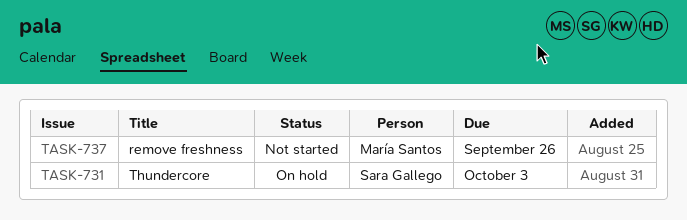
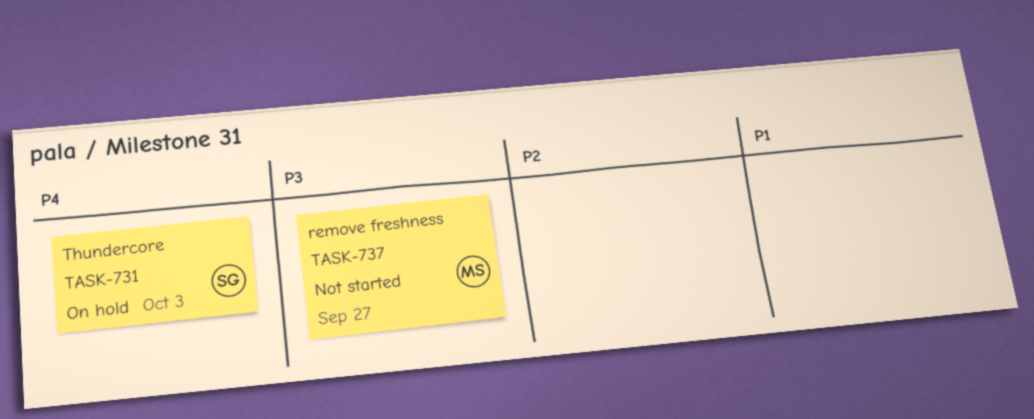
TASK-737, due: Sep 26 -> Sep 27

